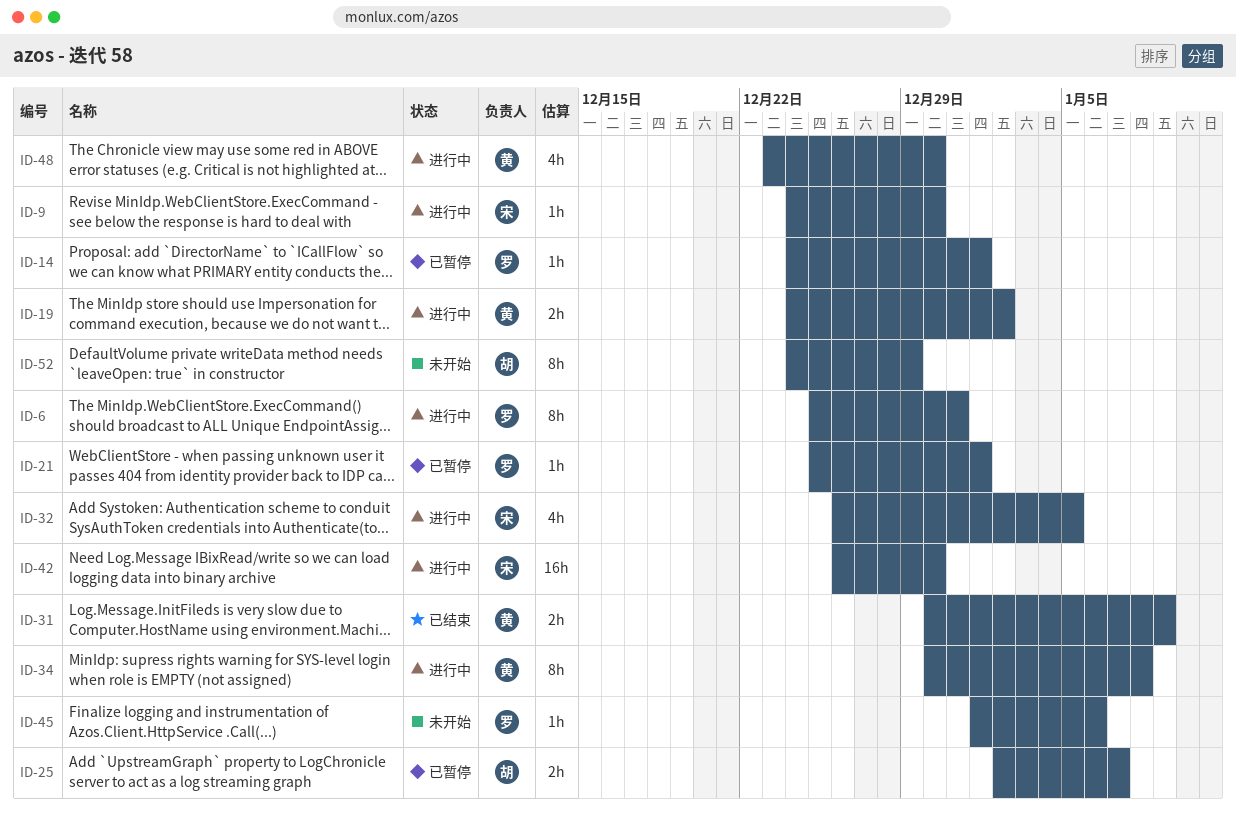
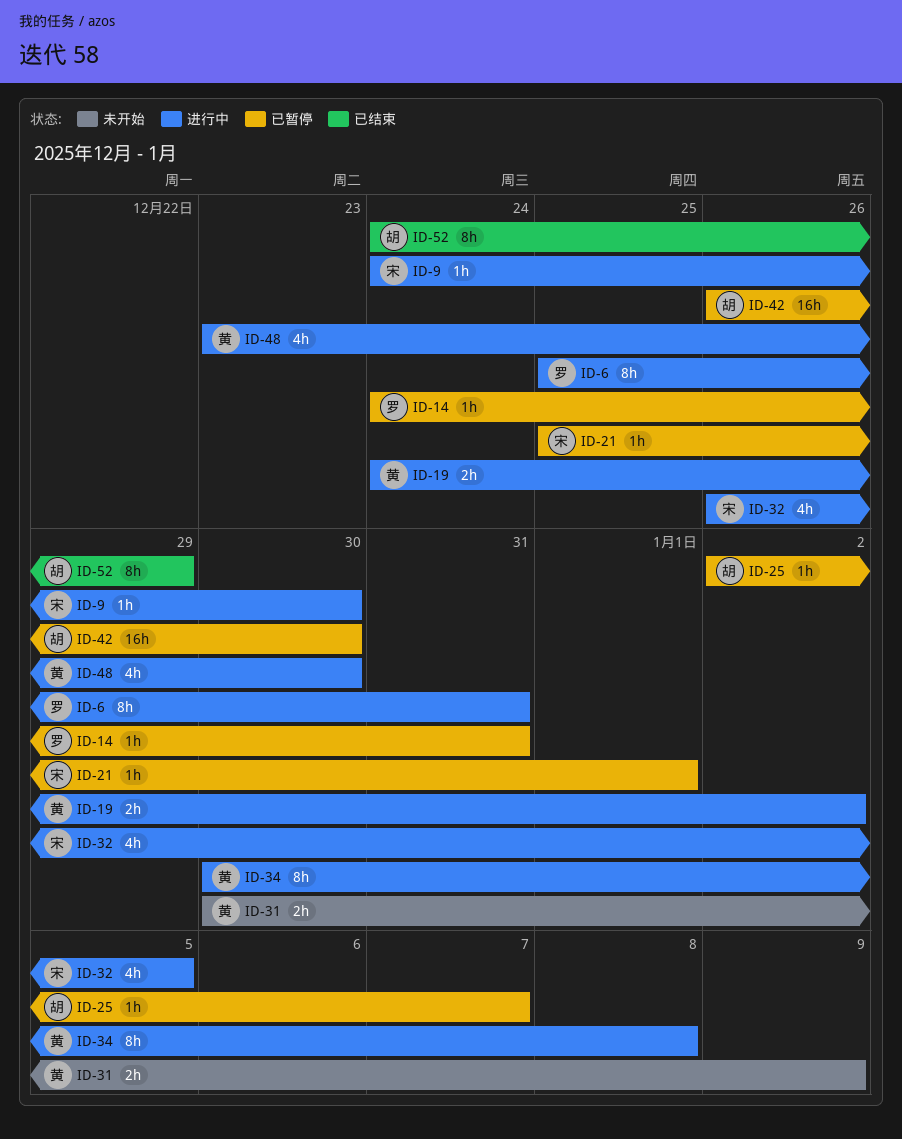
ID-14, due: Jan 1 -> Dec 31
ID-21, owner: 罗 -> 宋
ID-25, estimate: 2h -> 1h
ID-31, status: 已结束 -> 未开始
ID-42, status: 进行中 -> 已暂停
ID-42, owner: 宋 -> 胡
ID-45: present -> none
ID-52, status: 未开始 -> 已结束

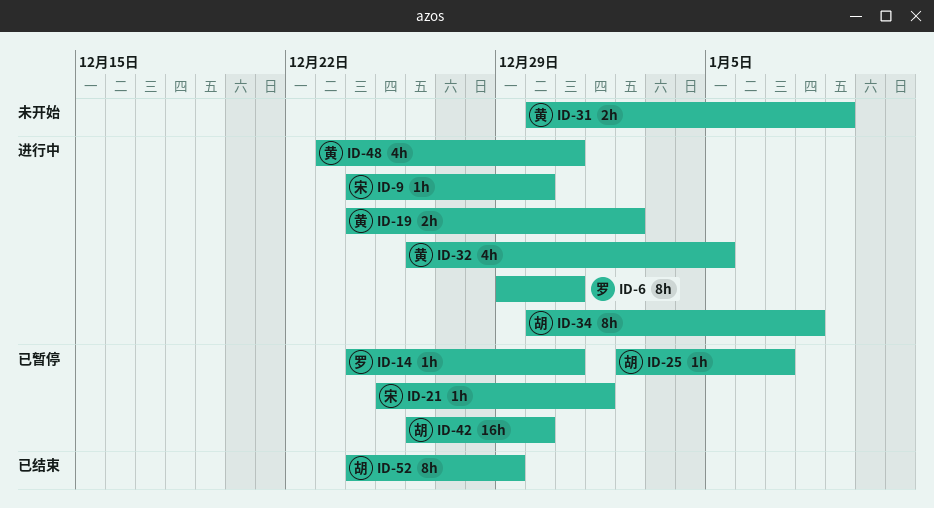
ID-6, start: Dec 25 -> Dec 29
ID-32, owner: 宋 -> 黄
ID-34, owner: 黄 -> 胡
ID-48, due: Dec 30 -> Dec 31

